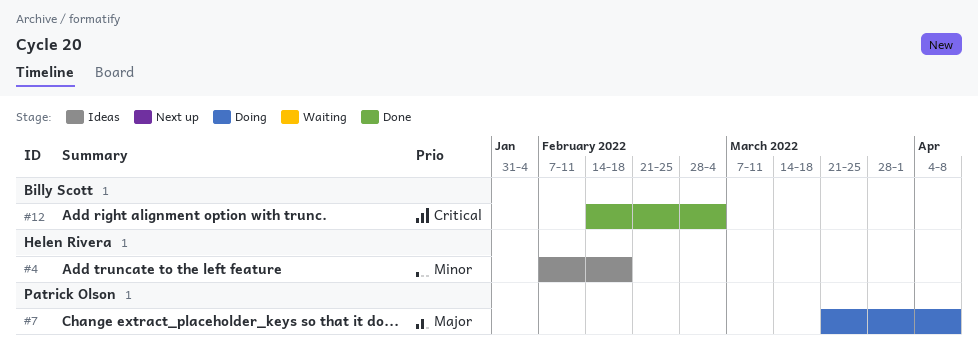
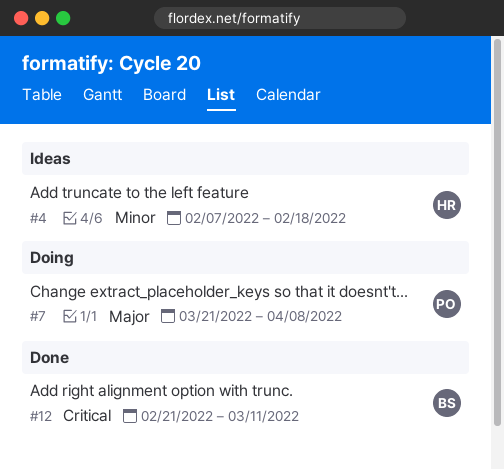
#12, start: Feb 14 -> Feb 21
#12, due: Mar 4 -> Mar 11

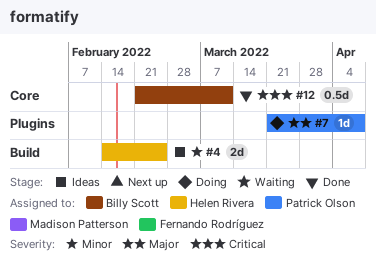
#4, start: Feb 7 -> Feb 14
#4, due: Feb 18 -> Feb 25

